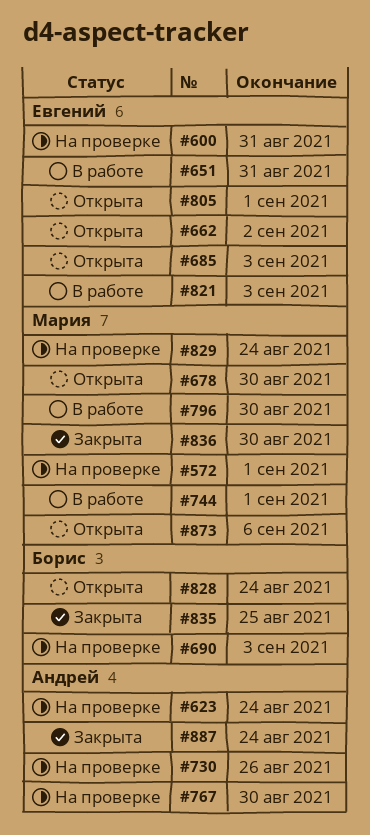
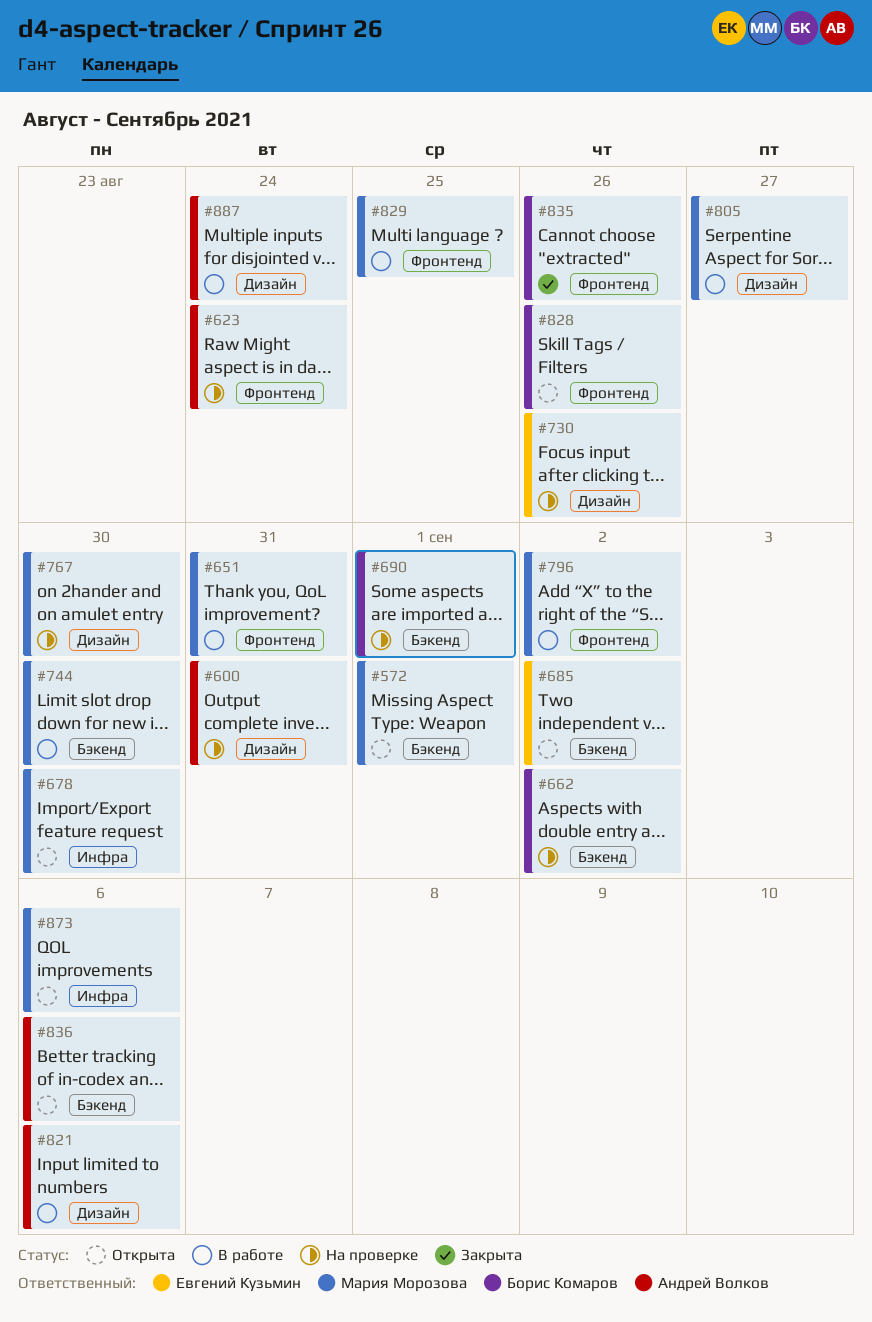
#572, status: На проверке -> Открыта
#600, owner: Евгений Кузьмин -> Андрей Волков
#651, owner: Евгений Кузьмин -> Мария Морозова
#662, status: Открыта -> На проверке
#662, owner: Евгений Кузьмин -> Борис Комаров
#685, due: Sep 3 -> Sep 2
#690, due: Sep 3 -> Sep 1
#730, owner: Андрей Волков -> Евгений Кузьмин
#744, due: Sep 1 -> Aug 30
#767, owner: Андрей Волков -> Мария Морозова
#796, due: Aug 30 -> Sep 2
#805, status: Открыта -> В работе
#805, owner: Евгений Кузьмин -> Мария Морозова
#805, due: Sep 1 -> Aug 27
#821, owner: Евгений Кузьмин -> Андрей Волков
#821, due: Sep 3 -> Sep 6
#828, due: Aug 24 -> Aug 26
#829, status: На проверке -> В работе
#829, due: Aug 24 -> Aug 25
#835, due: Aug 25 -> Aug 26
#836, status: Закрыта -> Открыта
#836, owner: Мария Морозова -> Андрей Волков
#836, due: Aug 30 -> Sep 6
#887, status: Закрыта -> В работе

